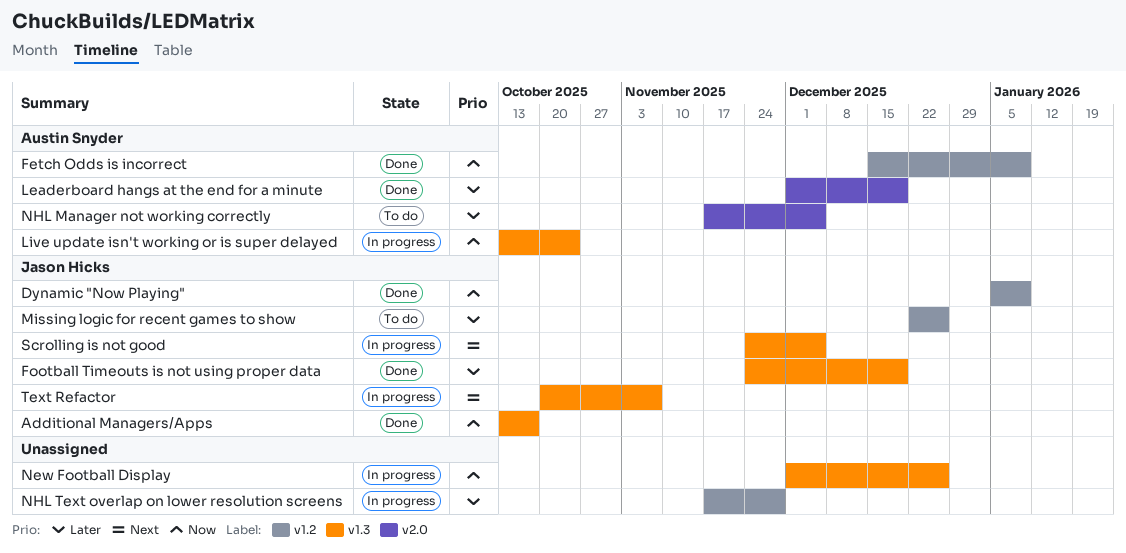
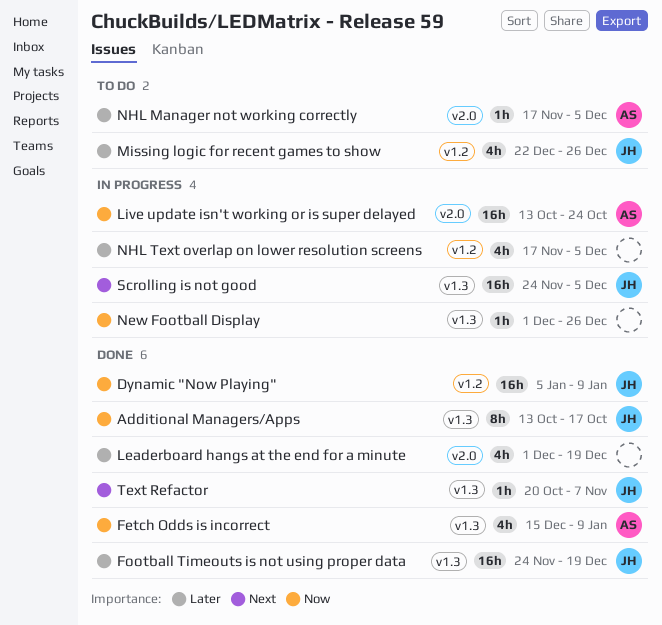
Fetch Odds is incorrect, label: v1.2 -> v1.3
Leaderboard hangs at the end for a minute, owner: Austin Snyder -> none
Live update isn't working or is super delayed, label: v1.3 -> v2.0
NHL Text overlap on lower resolution screens, due: Nov 28 -> Dec 5
Text Refactor, status: In progress -> Done

